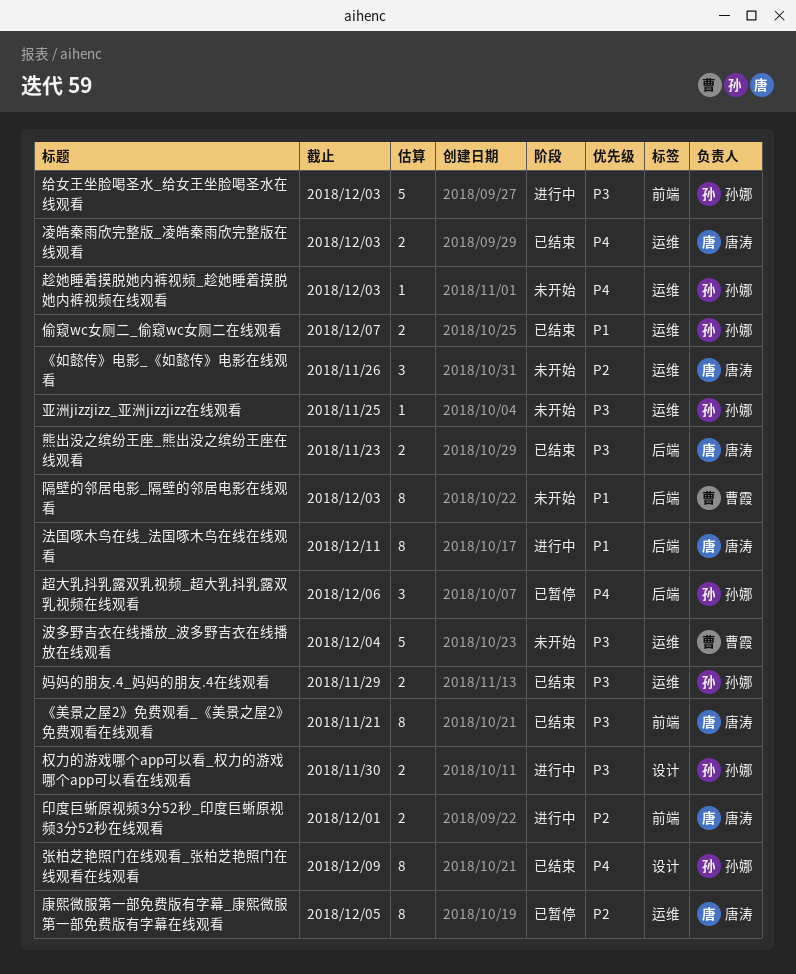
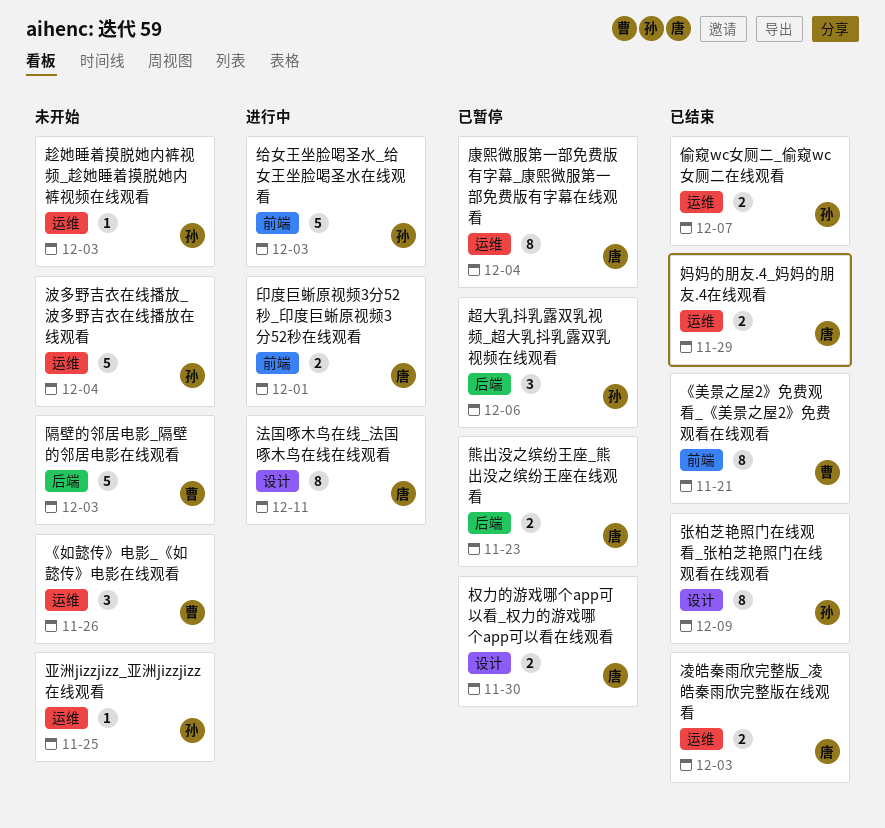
《如懿传》电影_《如懿传》电影在线观看, owner: 唐涛 -> 曹霞
《美景之屋2》免费观看_《美景之屋2》免费观看在线观看, owner: 唐涛 -> 曹霞
妈妈的朋友.4_妈妈的朋友.4在线观看, owner: 孙娜 -> 唐涛
康熙微服第一部免费版有字幕_康熙微服第一部免费版有字幕在线观看, due: Dec 5 -> Dec 4
权力的游戏哪个app可以看_权力的游戏哪个app可以看在线观看, status: 进行中 -> 已暂停
权力的游戏哪个app可以看_权力的游戏哪个app可以看在线观看, owner: 孙娜 -> 唐涛
法国啄木鸟在线_法国啄木鸟在线在线观看, label: 后端 -> 设计
波多野吉衣在线播放_波多野吉衣在线播放在线观看, owner: 曹霞 -> 孙娜
熊出没之缤纷王座_熊出没之缤纷王座在线观看, status: 已结束 -> 已暂停
隔壁的邻居电影_隔壁的邻居电影在线观看, estimate: 8 -> 5

